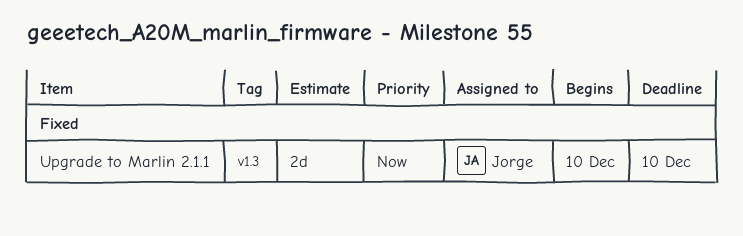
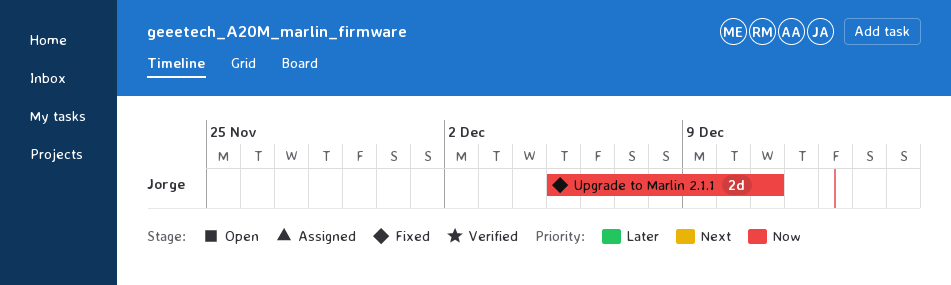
Upgrade to Marlin 2.1.1, start: Dec 10 -> Dec 5
Upgrade to Marlin 2.1.1, due: Dec 10 -> Dec 11

